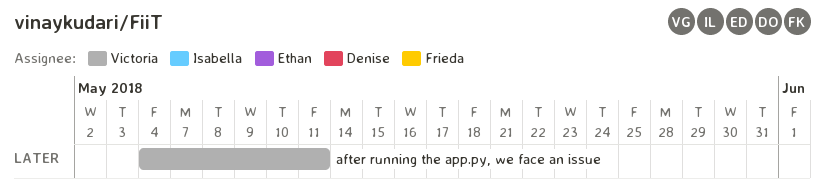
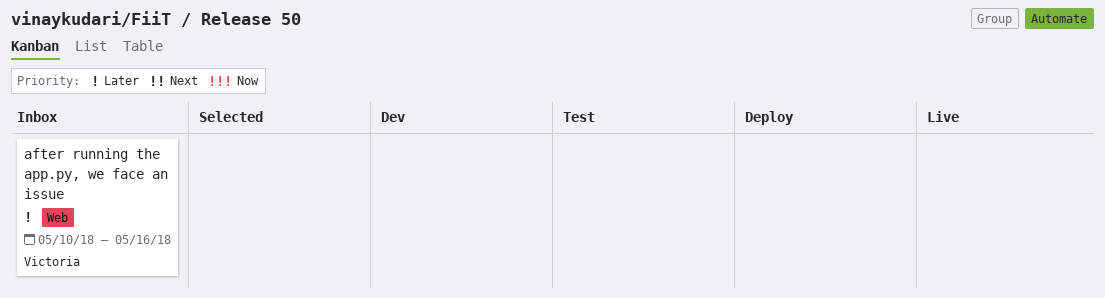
after running the app.py, we face an issue, start: May 4 -> May 10
after running the app.py, we face an issue, due: May 11 -> May 16

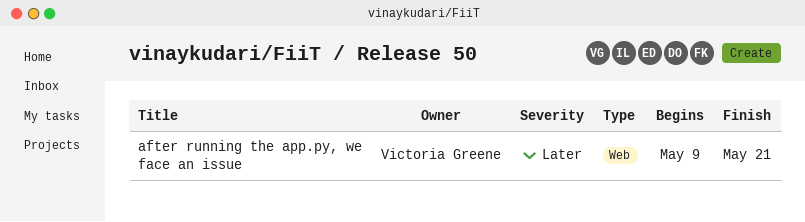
after running the app.py, we face an issue, start: May 10 -> May 9
after running the app.py, we face an issue, due: May 16 -> May 21

